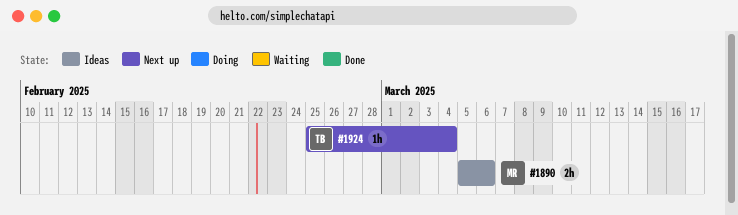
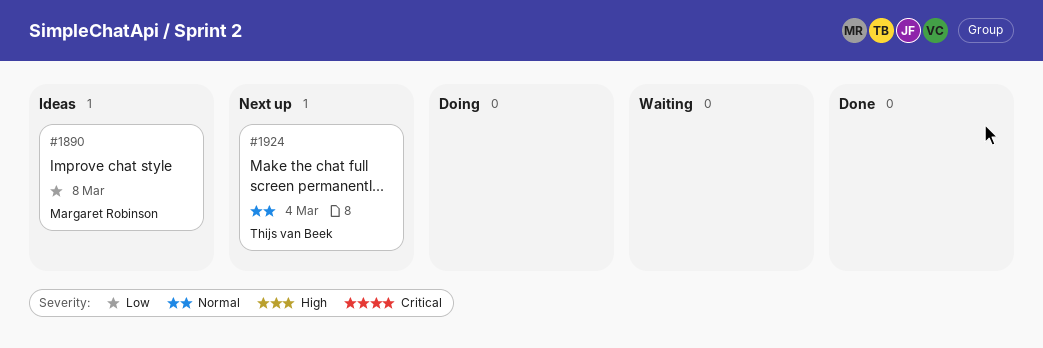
#1890, due: Mar 6 -> Mar 8

